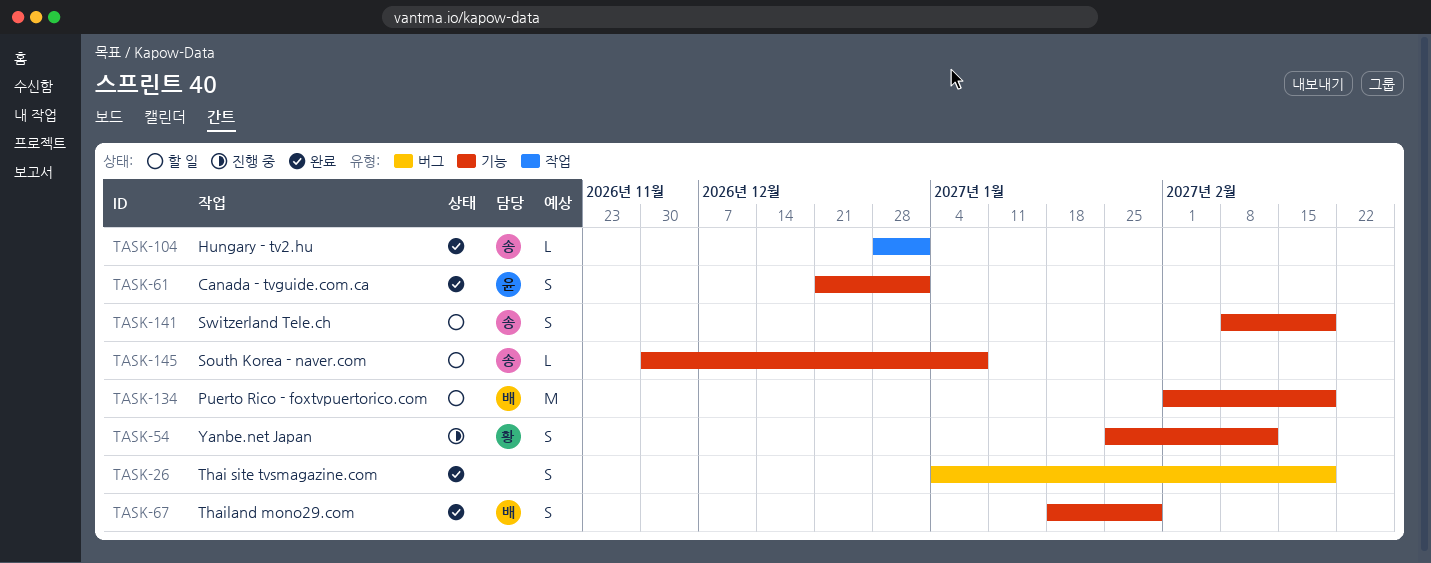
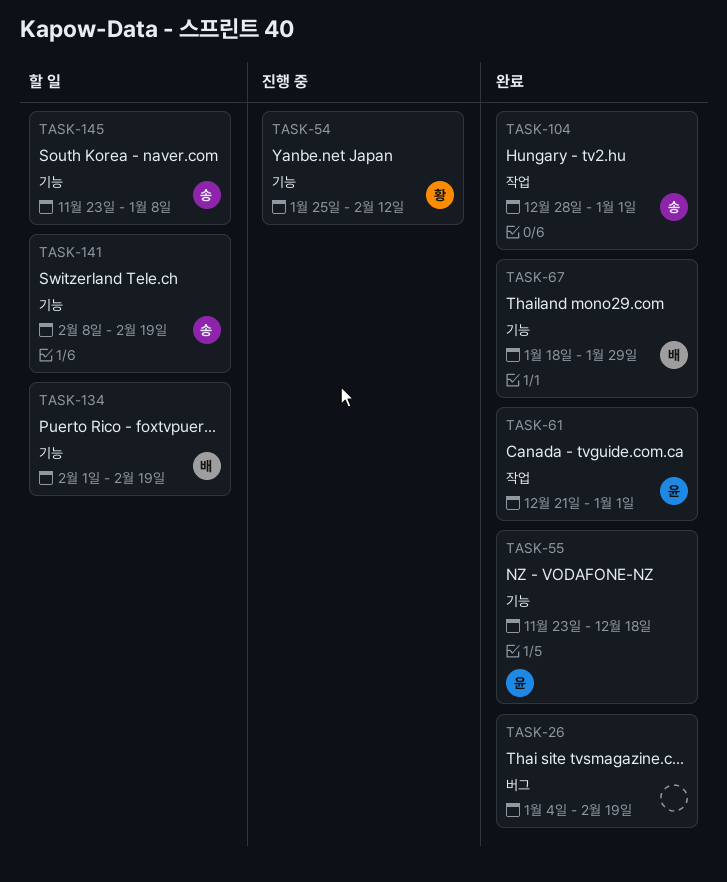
TASK-55: none -> present
TASK-61, label: 기능 -> 작업
TASK-145, start: Nov 30 -> Nov 23

